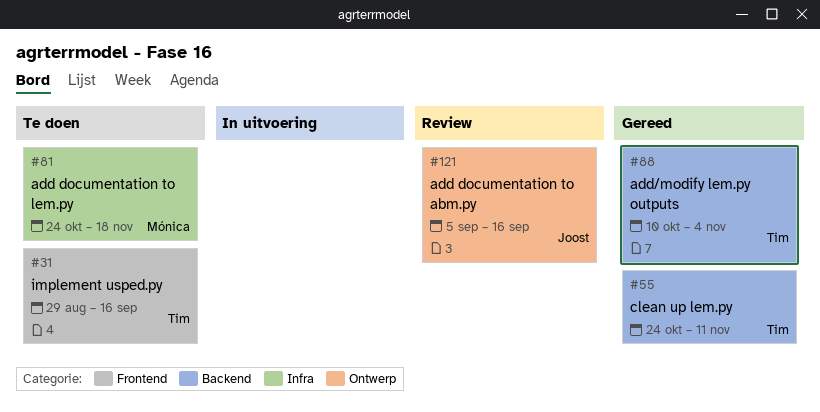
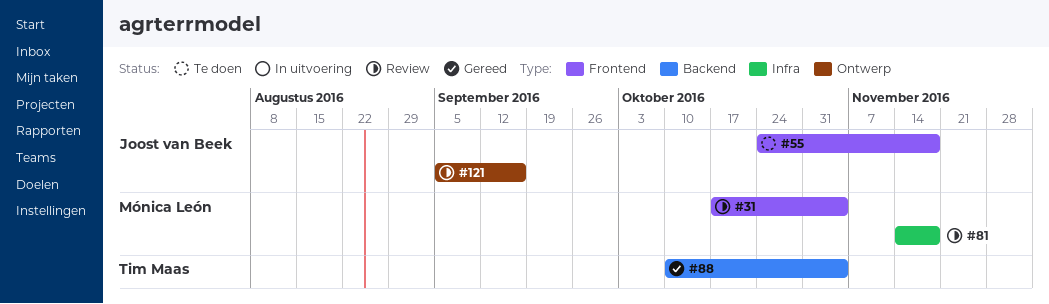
#31, status: Te doen -> Review
#31, owner: Tim Maas -> Mónica León
#31, start: Aug 29 -> Oct 17
#31, due: Sep 16 -> Nov 4
#55, status: Gereed -> Te doen
#55, owner: Tim Maas -> Joost van Beek
#55, label: Backend -> Frontend
#55, due: Nov 11 -> Nov 18
#81, status: Te doen -> Review
#81, start: Oct 24 -> Nov 14

